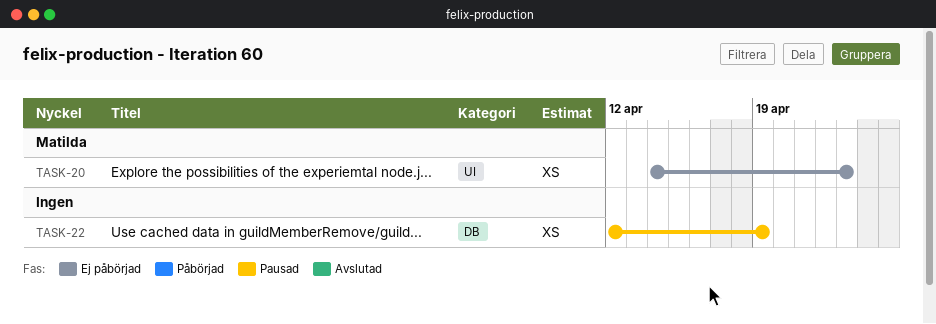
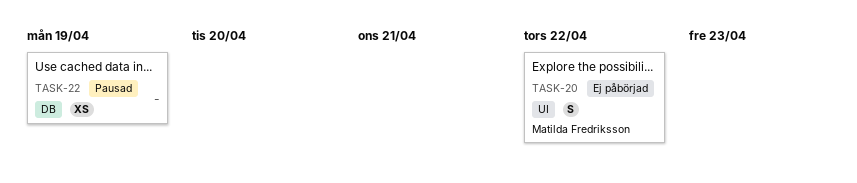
TASK-20, estimate: XS -> S
TASK-20, due: Apr 23 -> Apr 22

